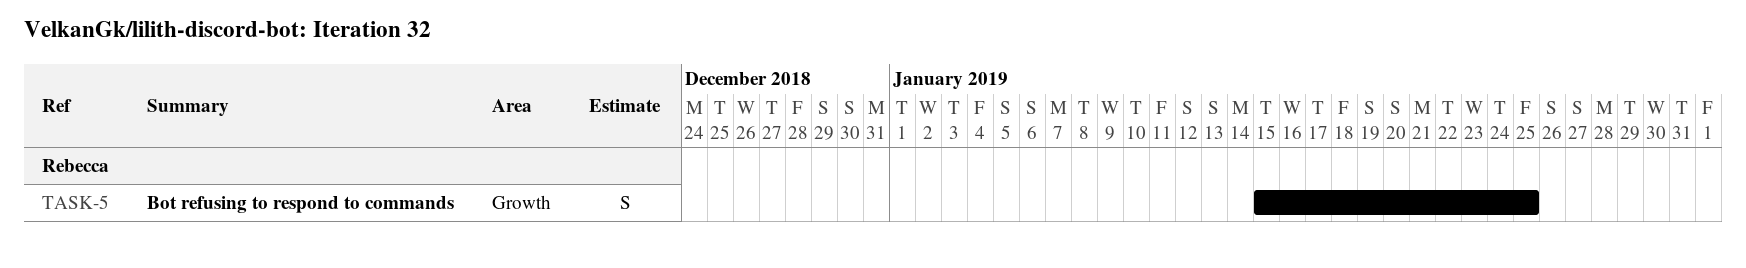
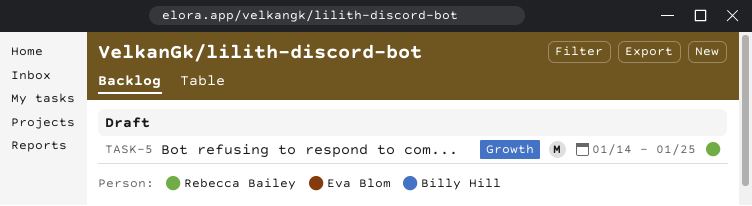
TASK-5, estimate: S -> M
TASK-5, start: Jan 15 -> Jan 14

